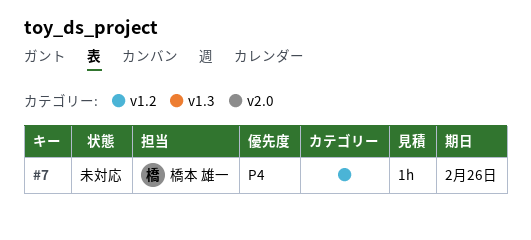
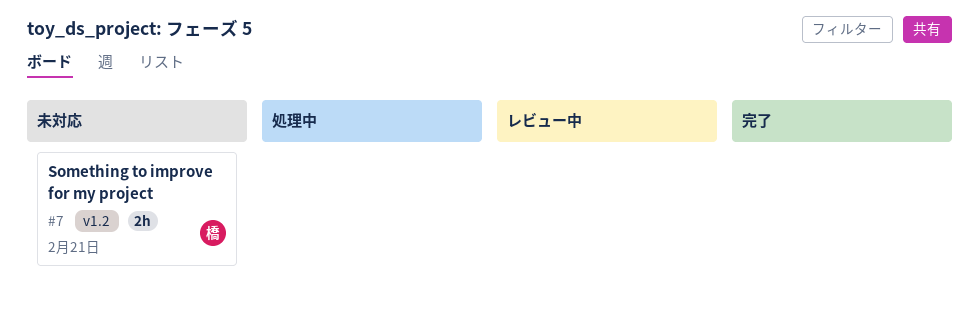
#7, estimate: 1h -> 2h
#7, due: Feb 26 -> Feb 21

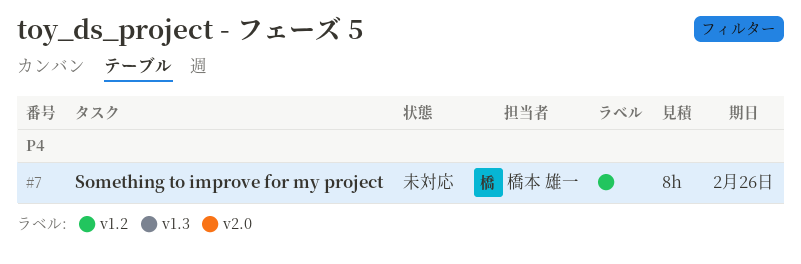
#7, estimate: 2h -> 8h
#7, due: Feb 21 -> Feb 26

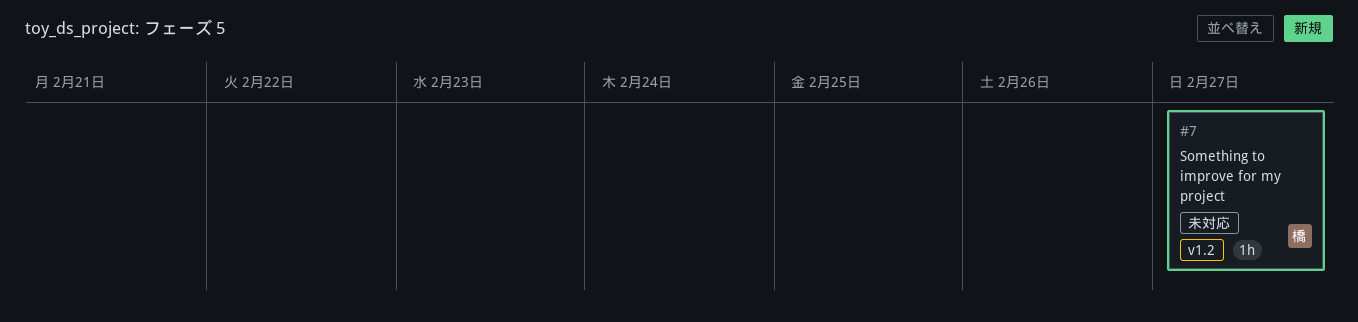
#7, estimate: 8h -> 1h
#7, due: Feb 26 -> Feb 27

